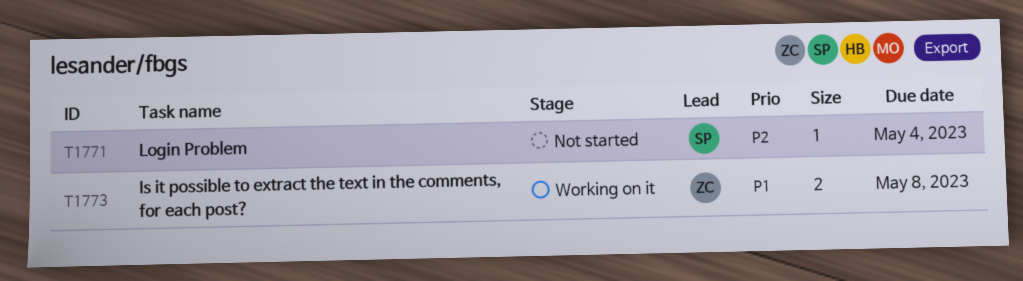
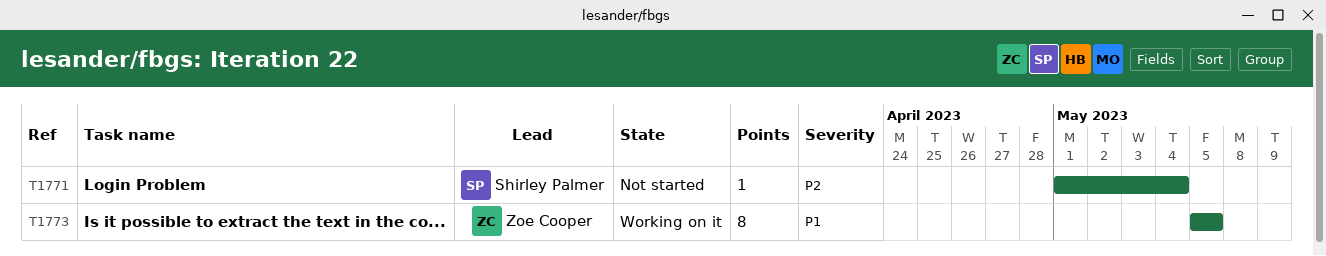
T1773, estimate: 2 -> 8
T1773, due: May 8 -> May 5

